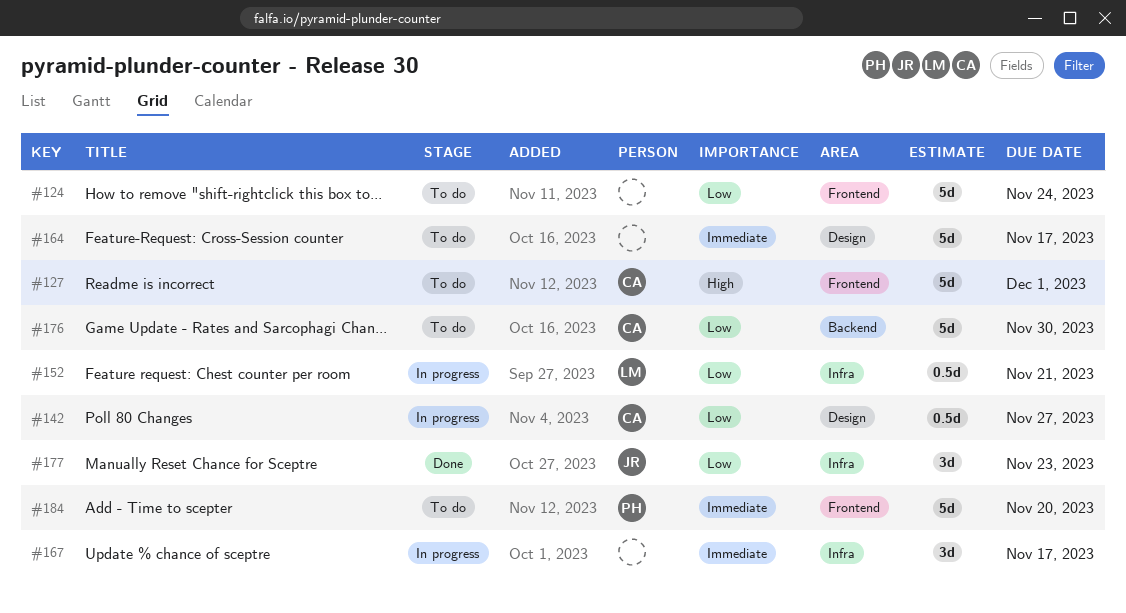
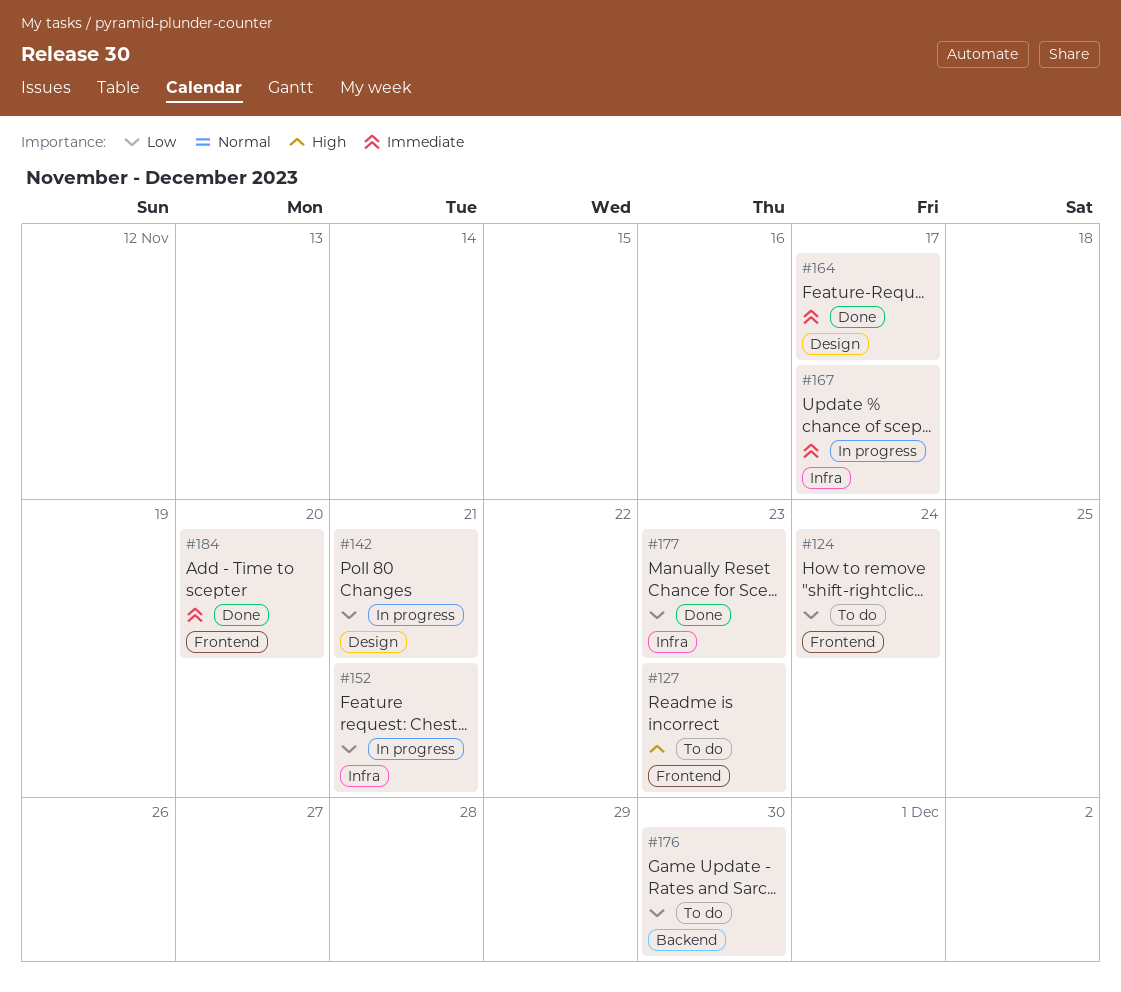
#127, due: Dec 1 -> Nov 23
#142, due: Nov 27 -> Nov 21
#164, status: To do -> Done
#184, status: To do -> Done

